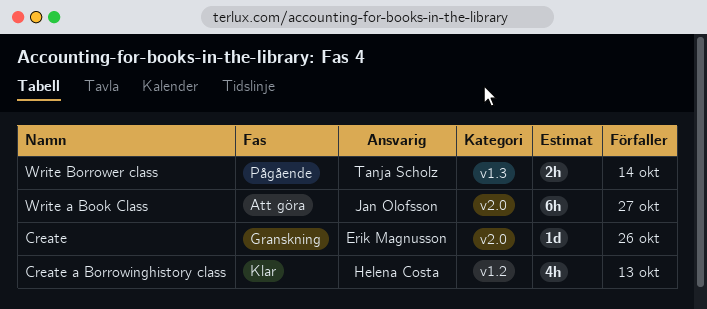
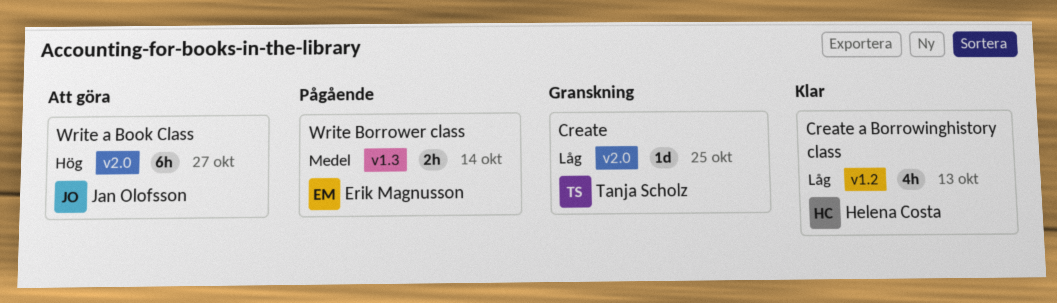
Create, owner: Erik Magnusson -> Tanja Scholz
Create, due: Oct 26 -> Oct 25
Write Borrower class, owner: Tanja Scholz -> Erik Magnusson

